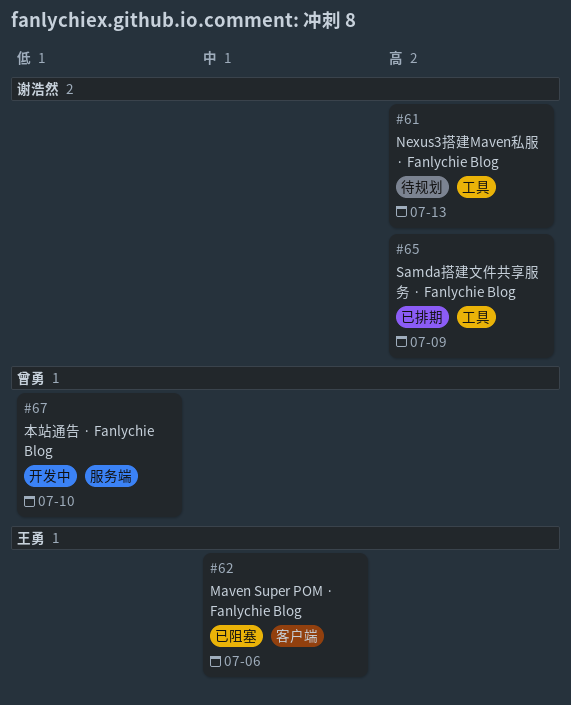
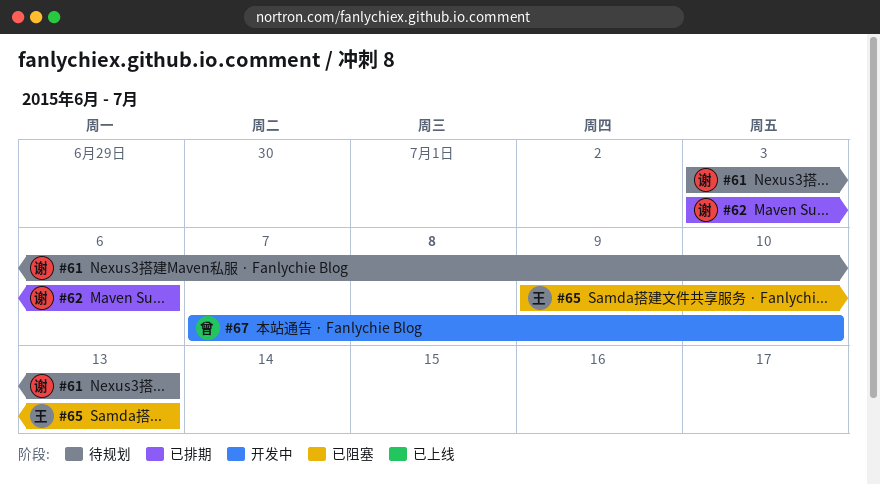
#62, status: 已阻塞 -> 已排期
#62, owner: 王勇 -> 谢浩然
#65, status: 已排期 -> 已阻塞
#65, owner: 谢浩然 -> 王勇
#65, due: Jul 9 -> Jul 13

